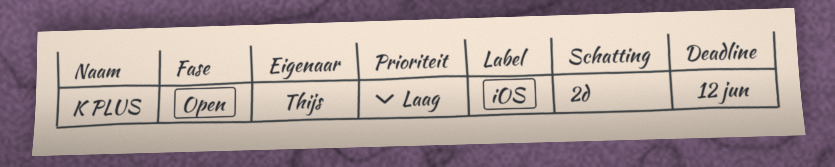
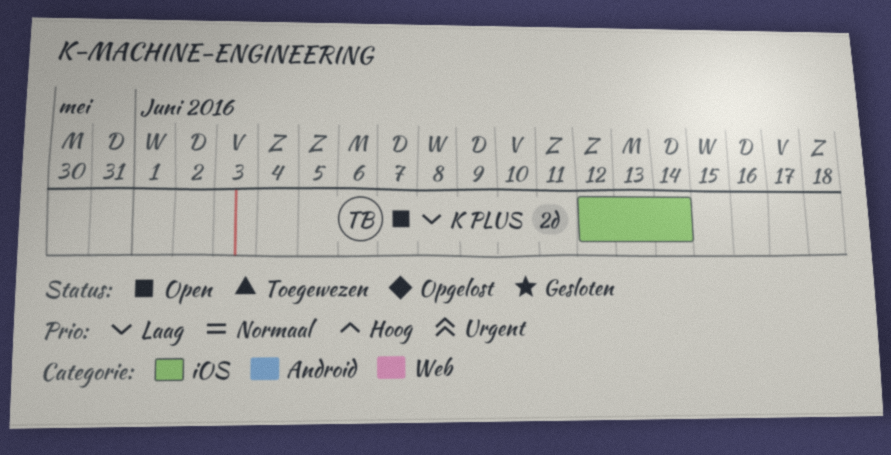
K PLUS, due: Jun 12 -> Jun 14

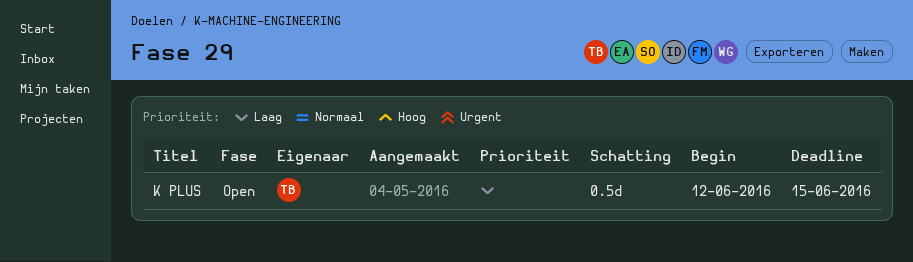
K PLUS, estimate: 2d -> 0.5d
K PLUS, due: Jun 14 -> Jun 15

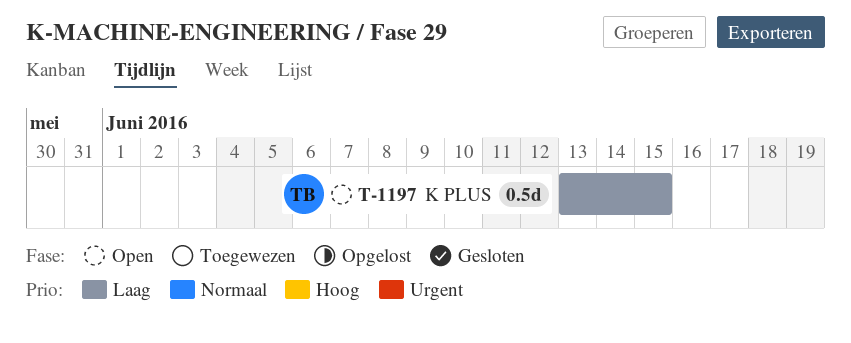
K PLUS, start: Jun 12 -> Jun 13

